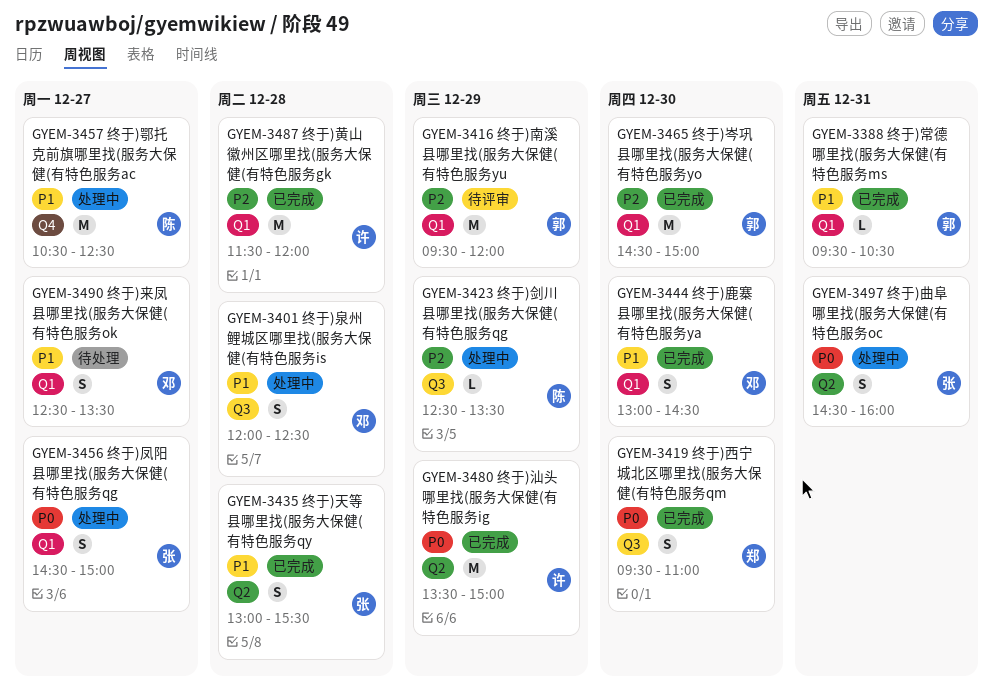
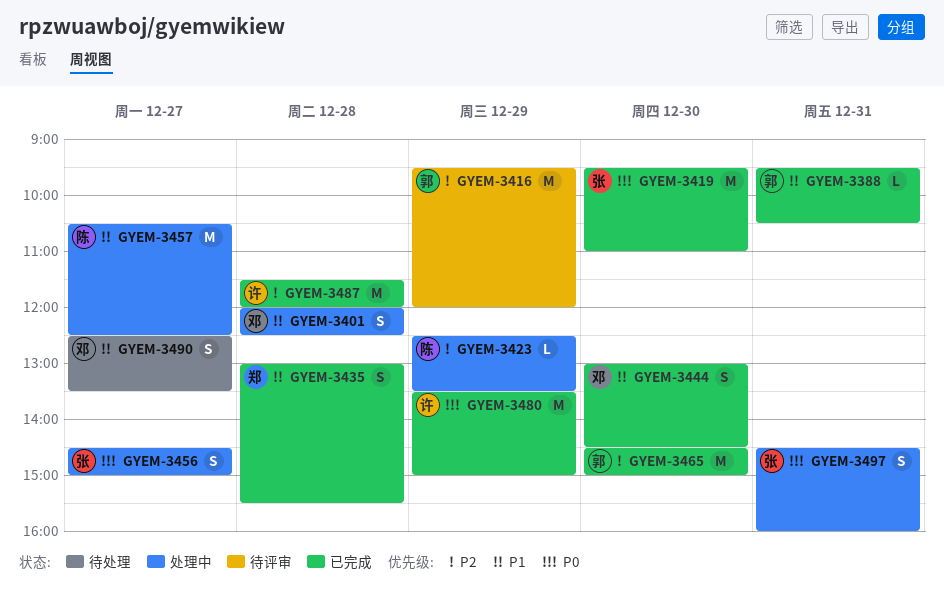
GYEM-3419, owner: 郑 -> 张
GYEM-3419, estimate: S -> M
GYEM-3435, owner: 张 -> 郑

